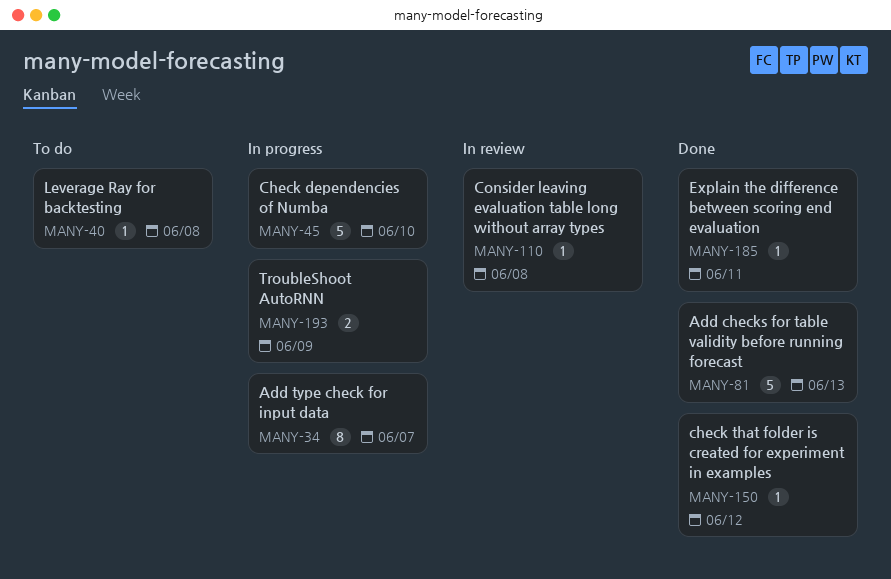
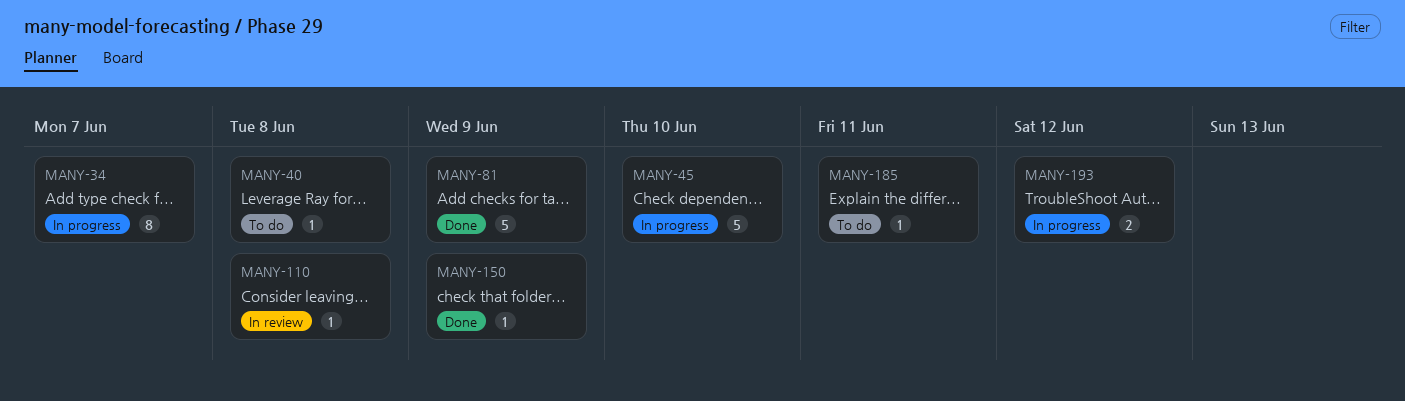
MANY-81, due: Jun 13 -> Jun 9
MANY-150, due: Jun 12 -> Jun 9
MANY-185, status: Done -> To do
MANY-193, due: Jun 9 -> Jun 12

